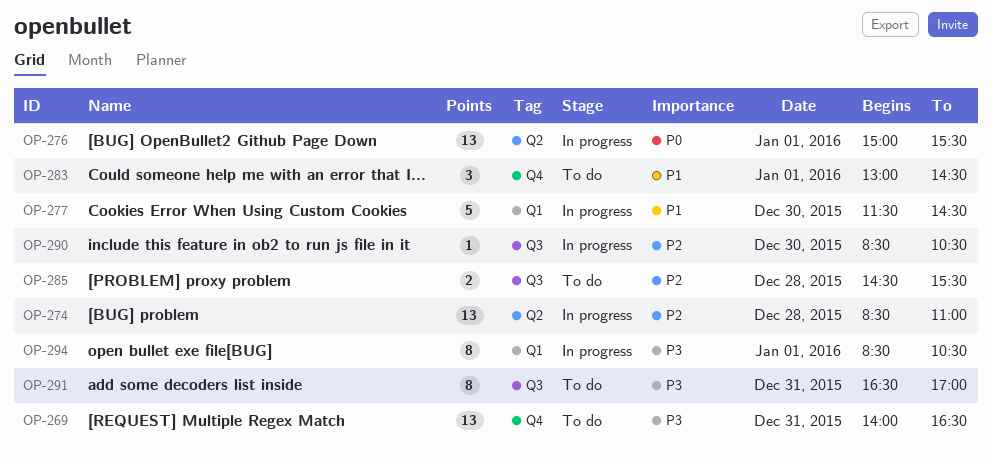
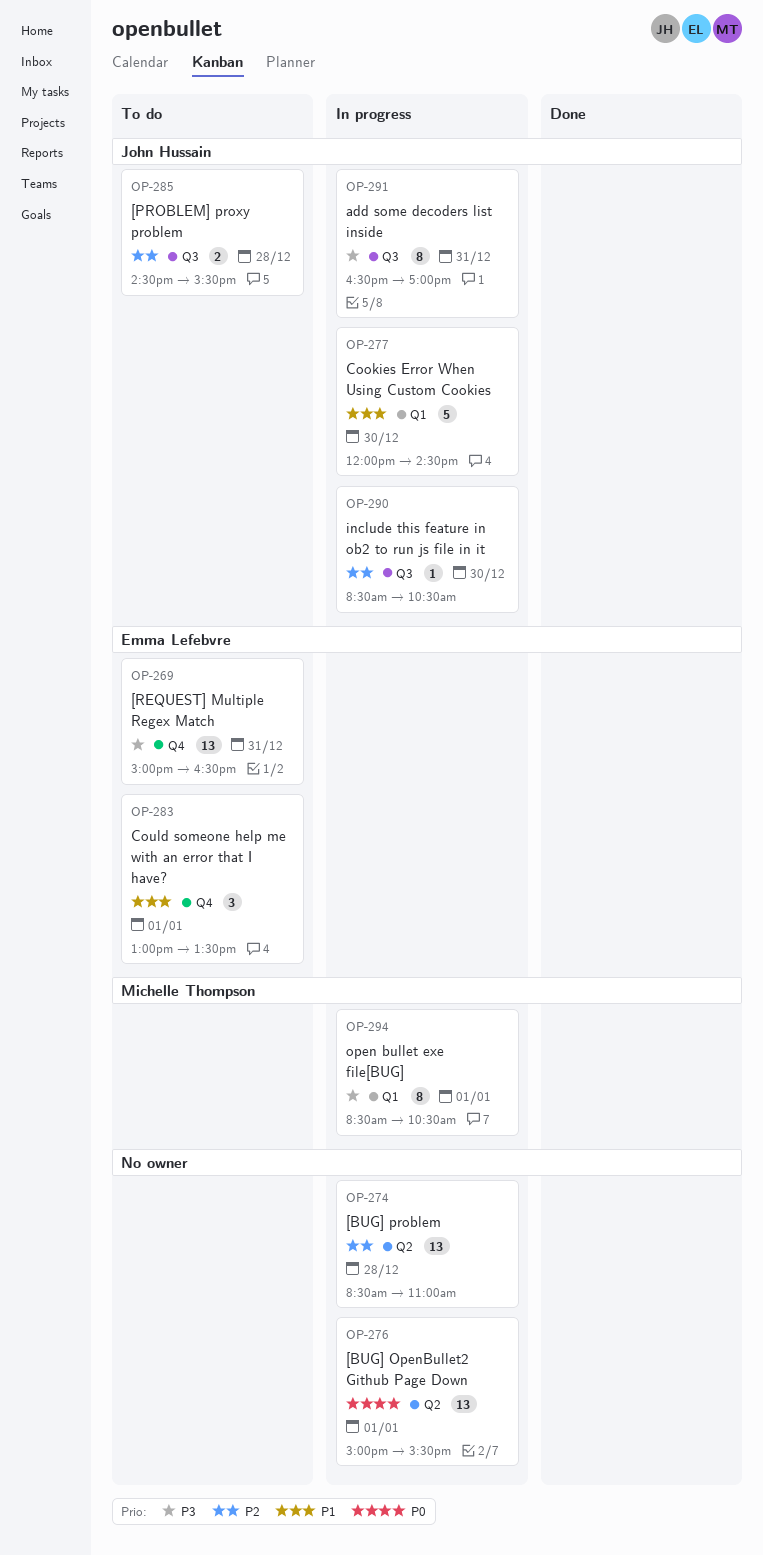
OP-269, begins: 14:00 -> 15:00
OP-277, begins: 11:30 -> 12:00
OP-283, ends: 14:30 -> 13:30
OP-291, status: To do -> In progress

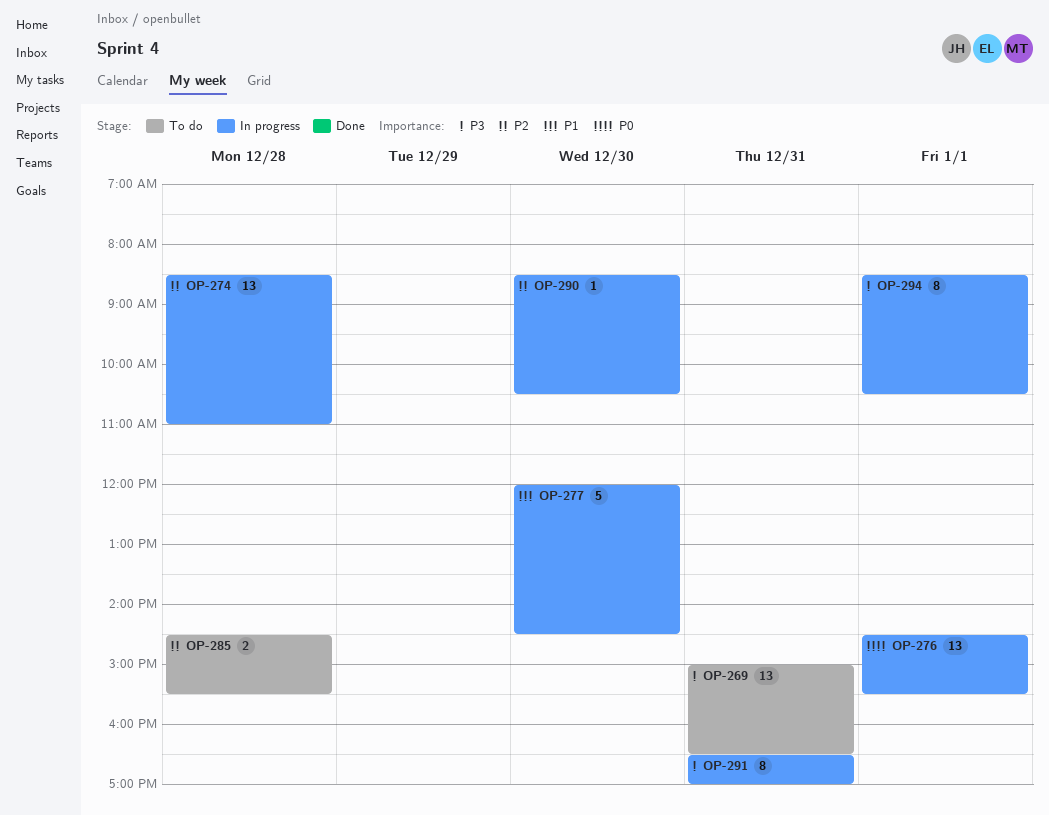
OP-276, begins: 15:00 -> 14:30
OP-283: present -> none

